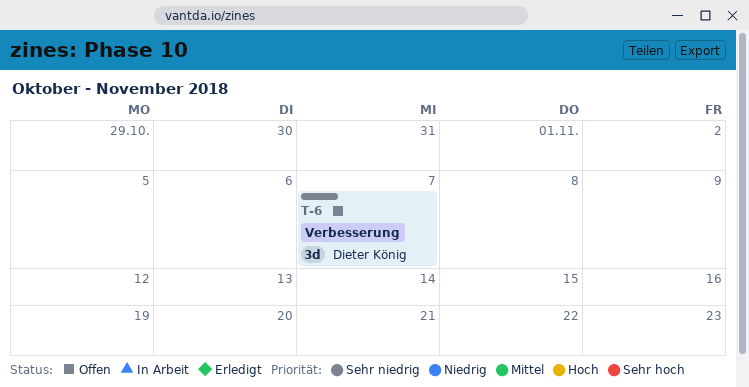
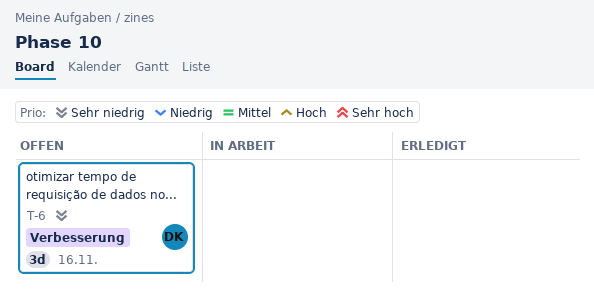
T-6, due: Nov 7 -> Nov 16

